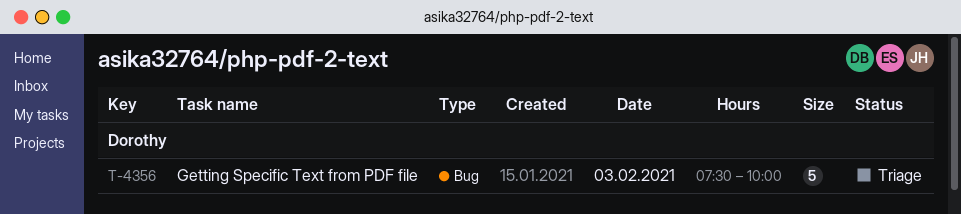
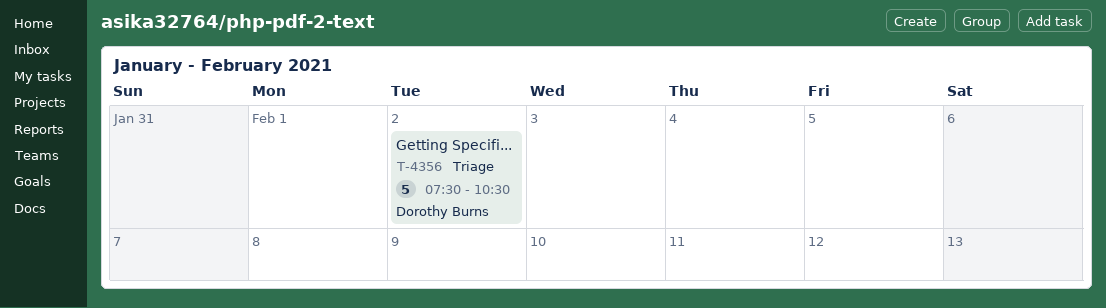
T-4356, day: Feb 3 -> Feb 2
T-4356, ends: 10:00 -> 10:30

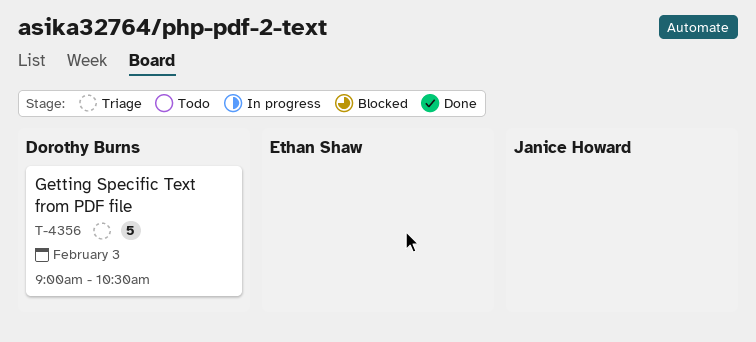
T-4356, day: Feb 2 -> Feb 3
T-4356, begins: 07:30 -> 09:00

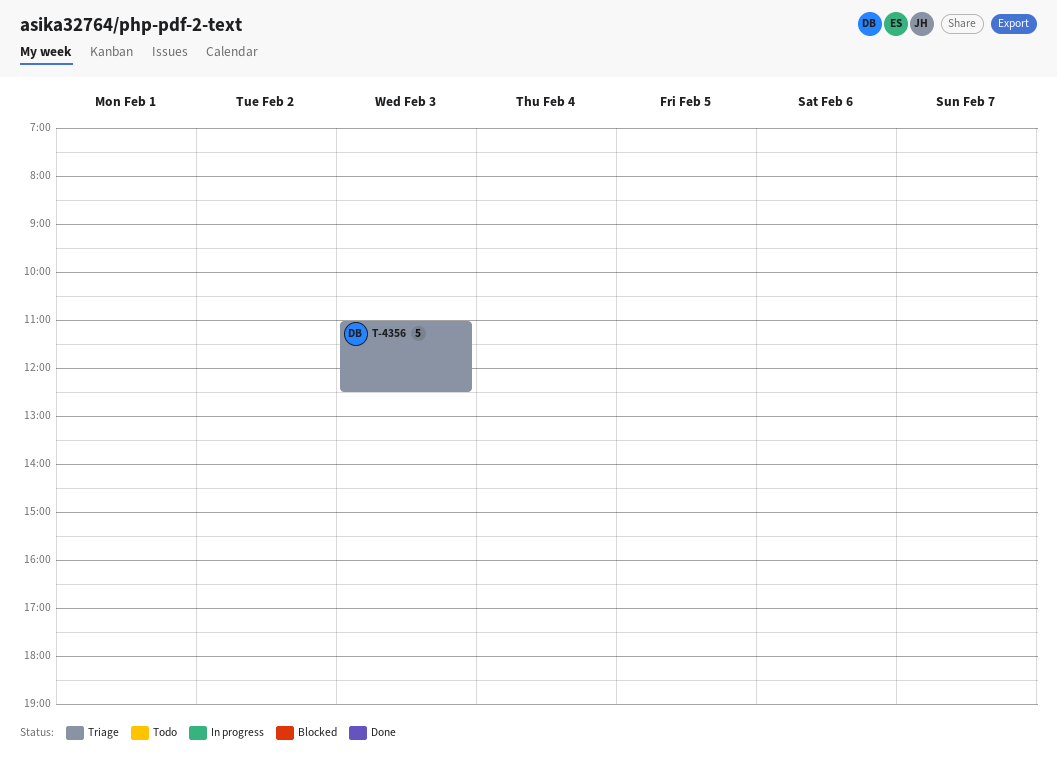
T-4356, begins: 09:00 -> 11:00
T-4356, ends: 10:30 -> 12:30

